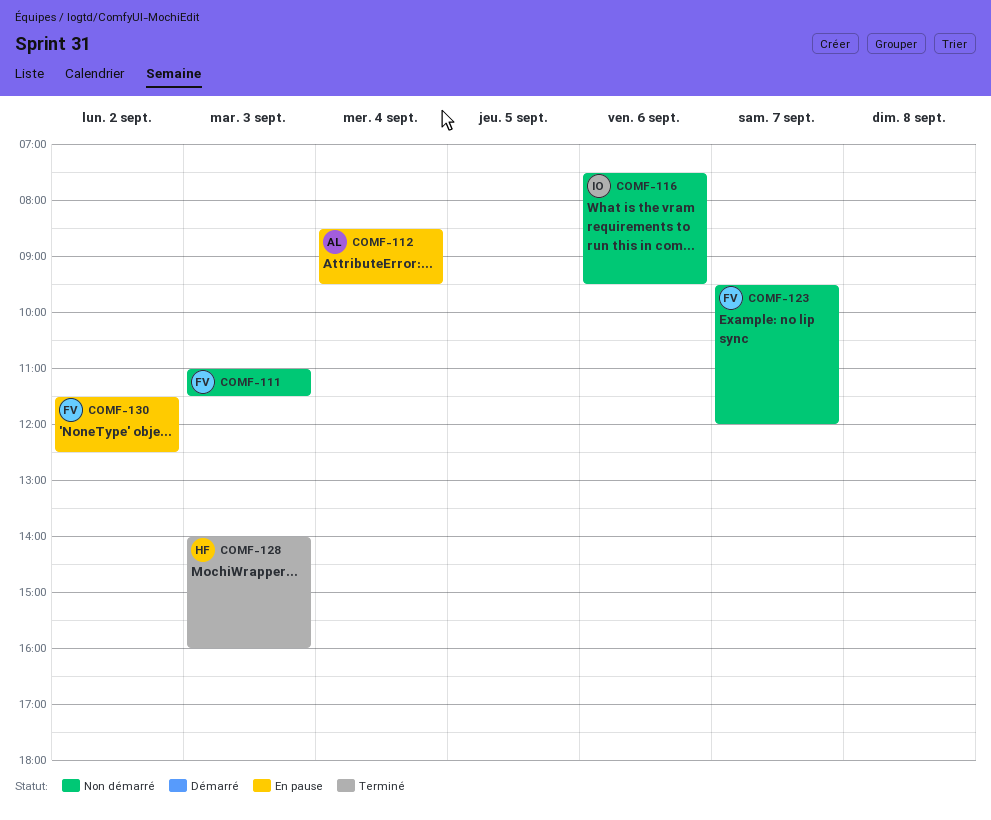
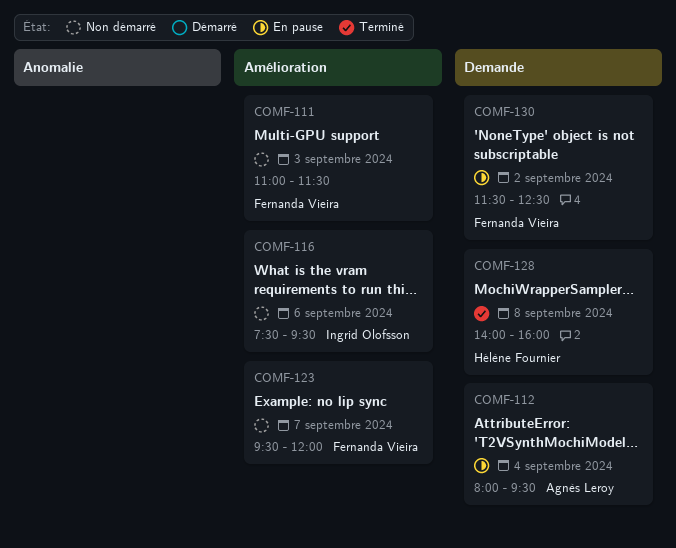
COMF-112, begins: 08:30 -> 08:00
COMF-128, day: Sep 3 -> Sep 8

